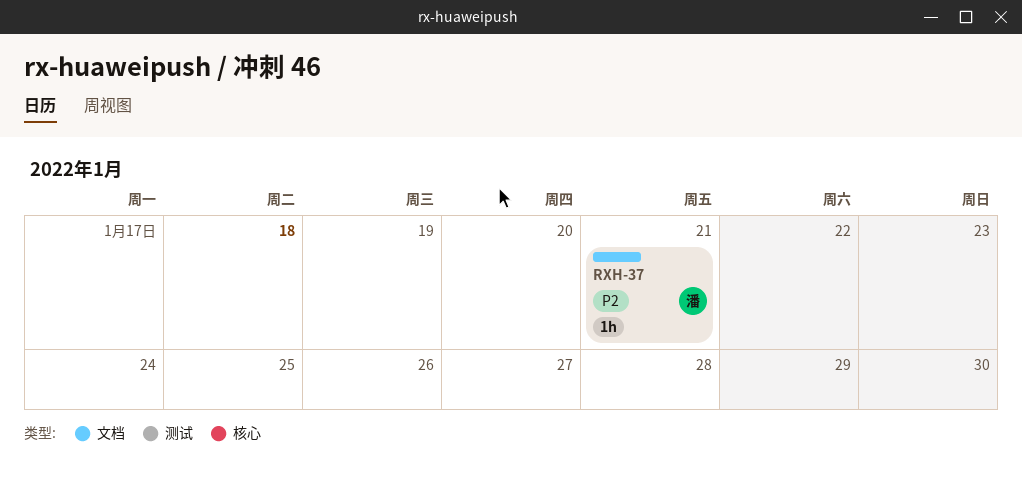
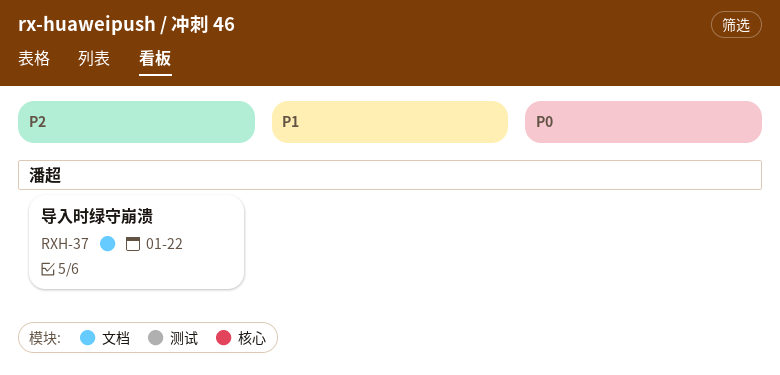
RXH-37, due: Jan 21 -> Jan 22

